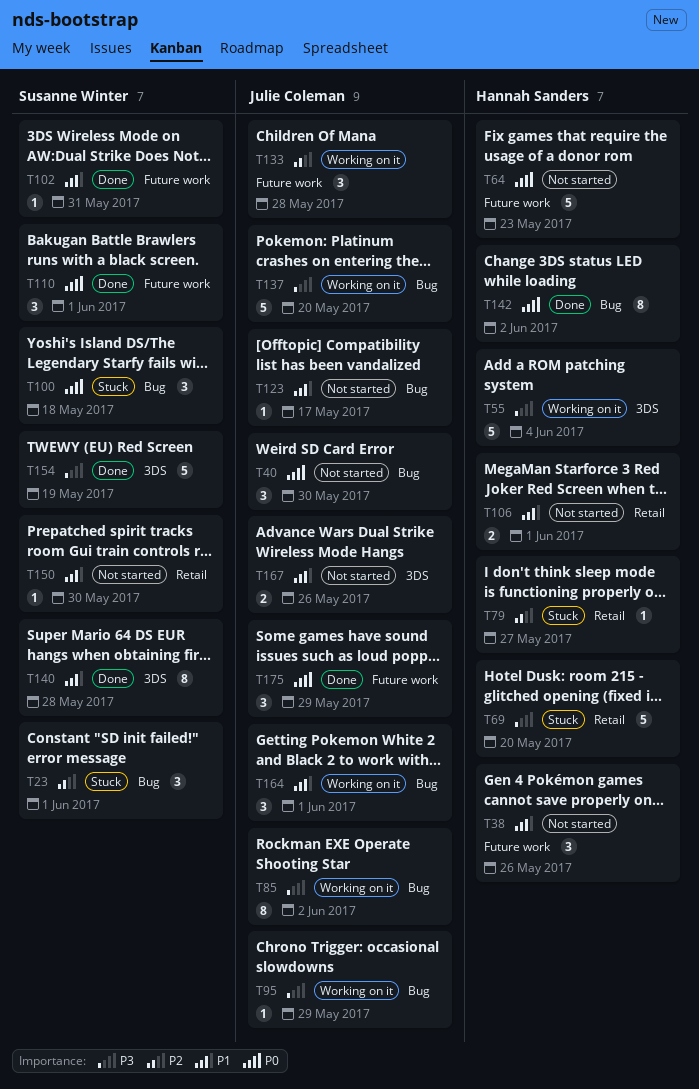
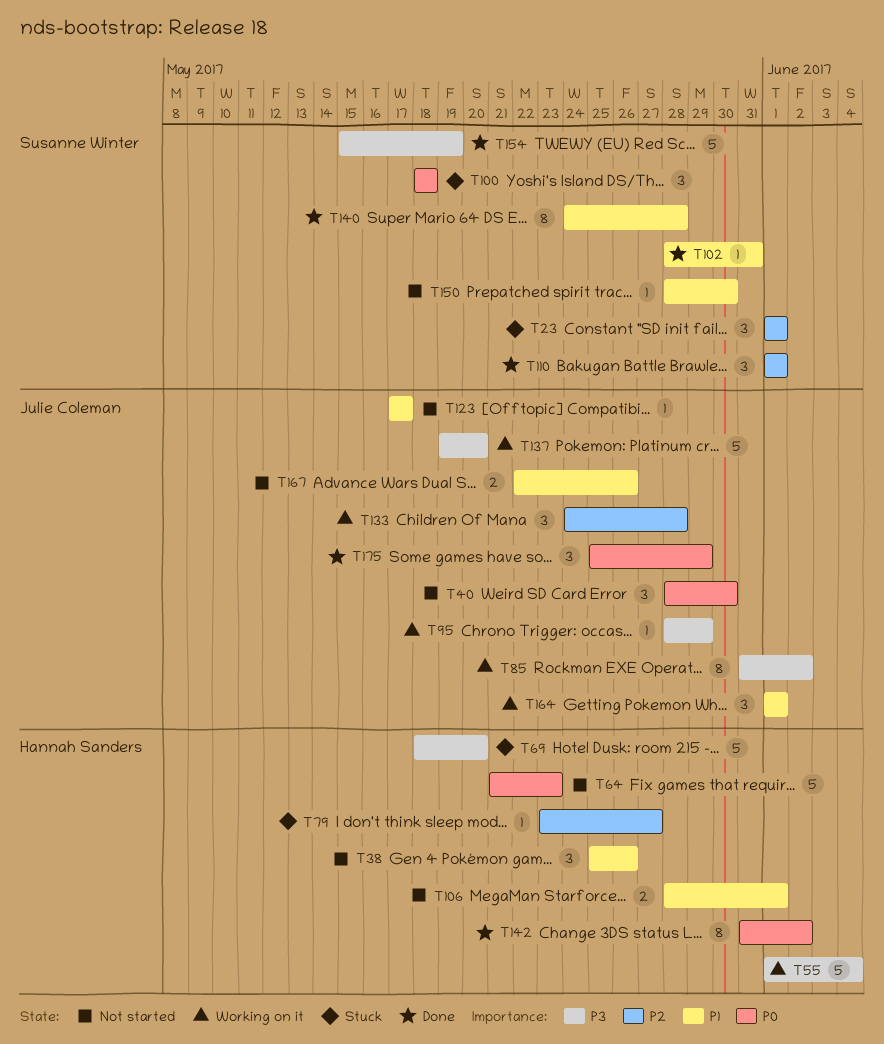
T110, priority: P0 -> P2

